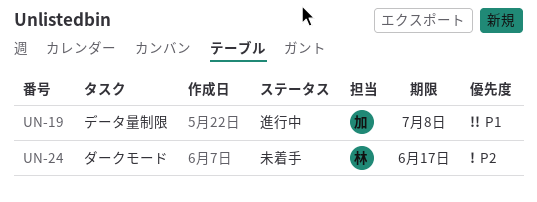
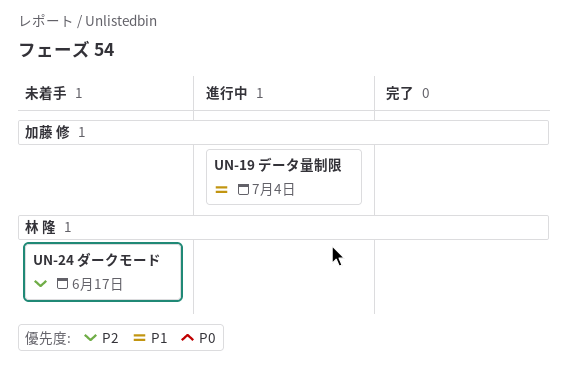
UN-19, due: Jul 8 -> Jul 4

